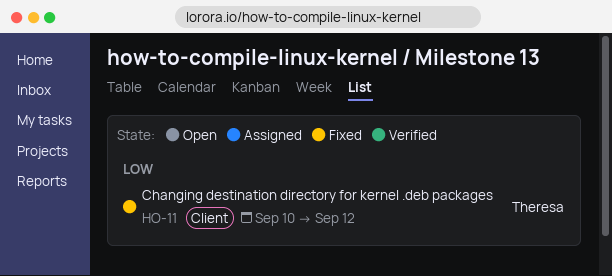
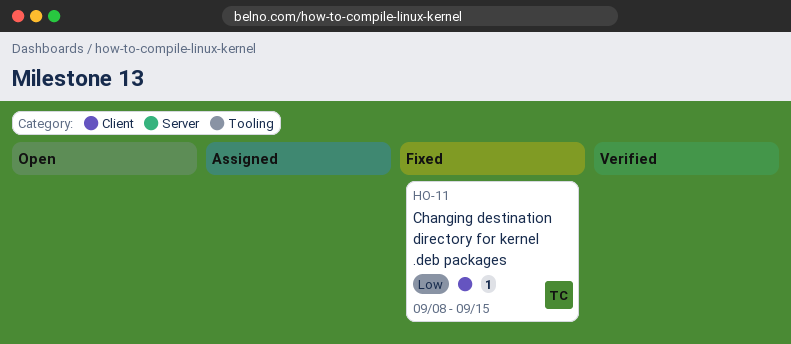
HO-11, start: Sep 10 -> Sep 8
HO-11, due: Sep 12 -> Sep 15

